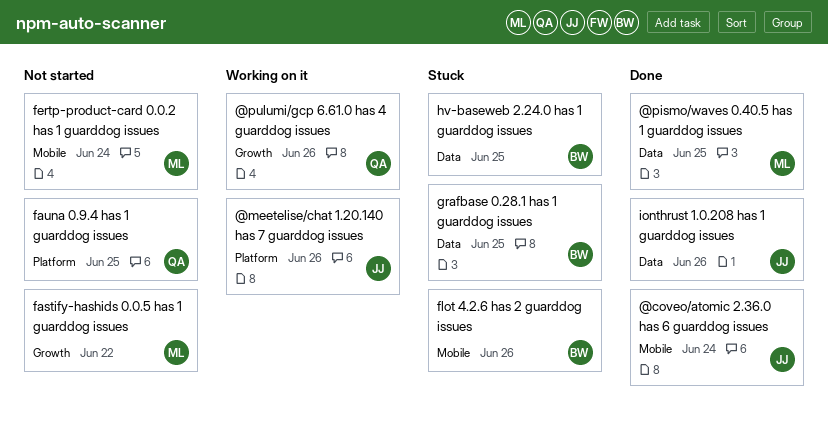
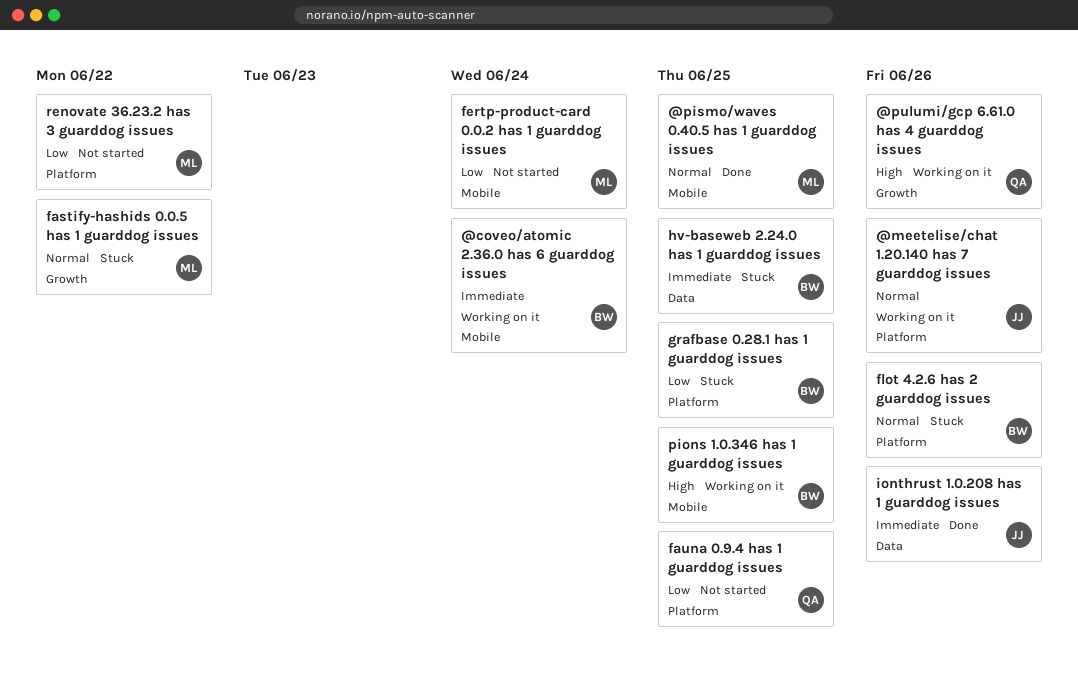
@coveo/atomic 2.36.0 has 6 guarddog issues, status: Done -> Working on it
@coveo/atomic 2.36.0 has 6 guarddog issues, owner: JJ -> BW
@pismo/waves 0.40.5 has 1 guarddog issues, label: Data -> Mobile
fastify-hashids 0.0.5 has 1 guarddog issues, status: Not started -> Stuck
flot 4.2.6 has 2 guarddog issues, label: Mobile -> Platform
grafbase 0.28.1 has 1 guarddog issues, label: Data -> Platform
pions 1.0.346 has 1 guarddog issues: none -> present
renovate 36.23.2 has 3 guarddog issues: none -> present

